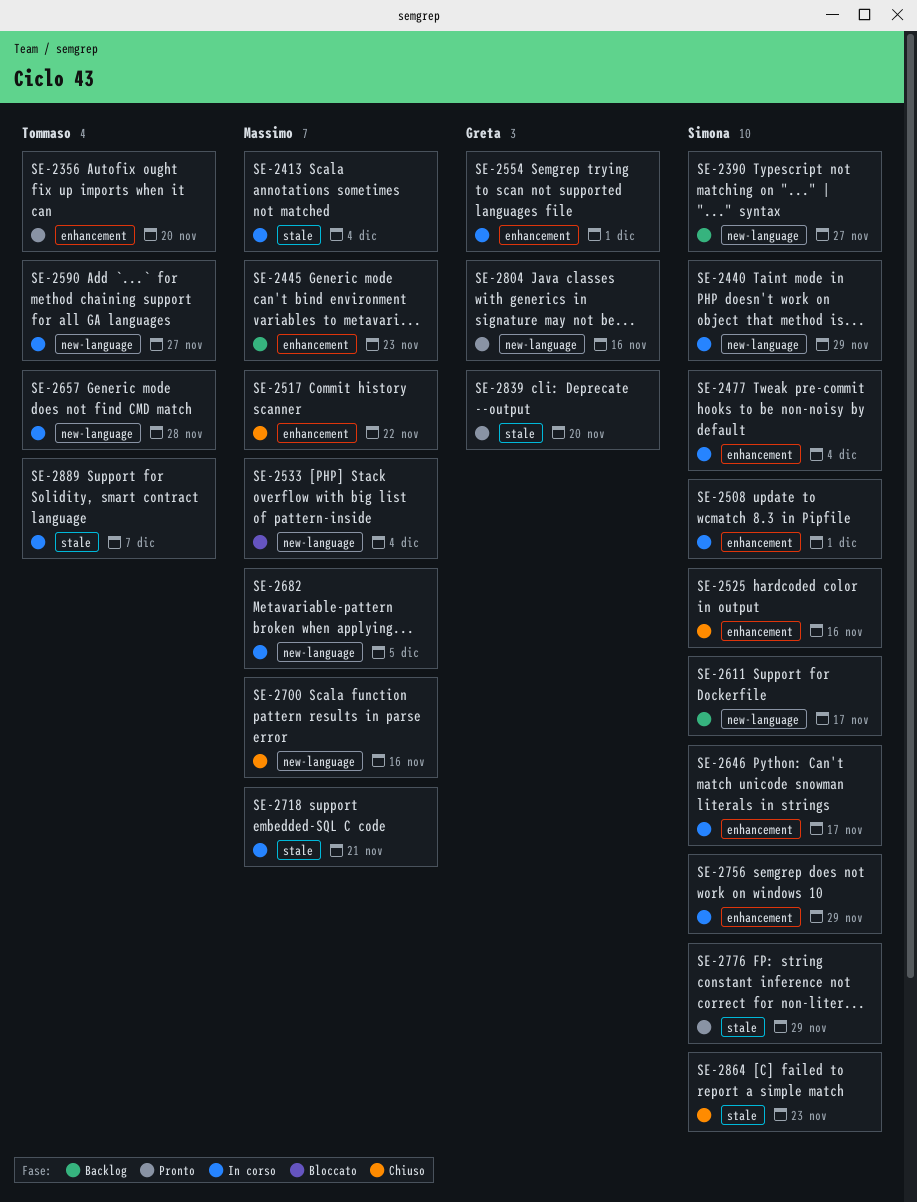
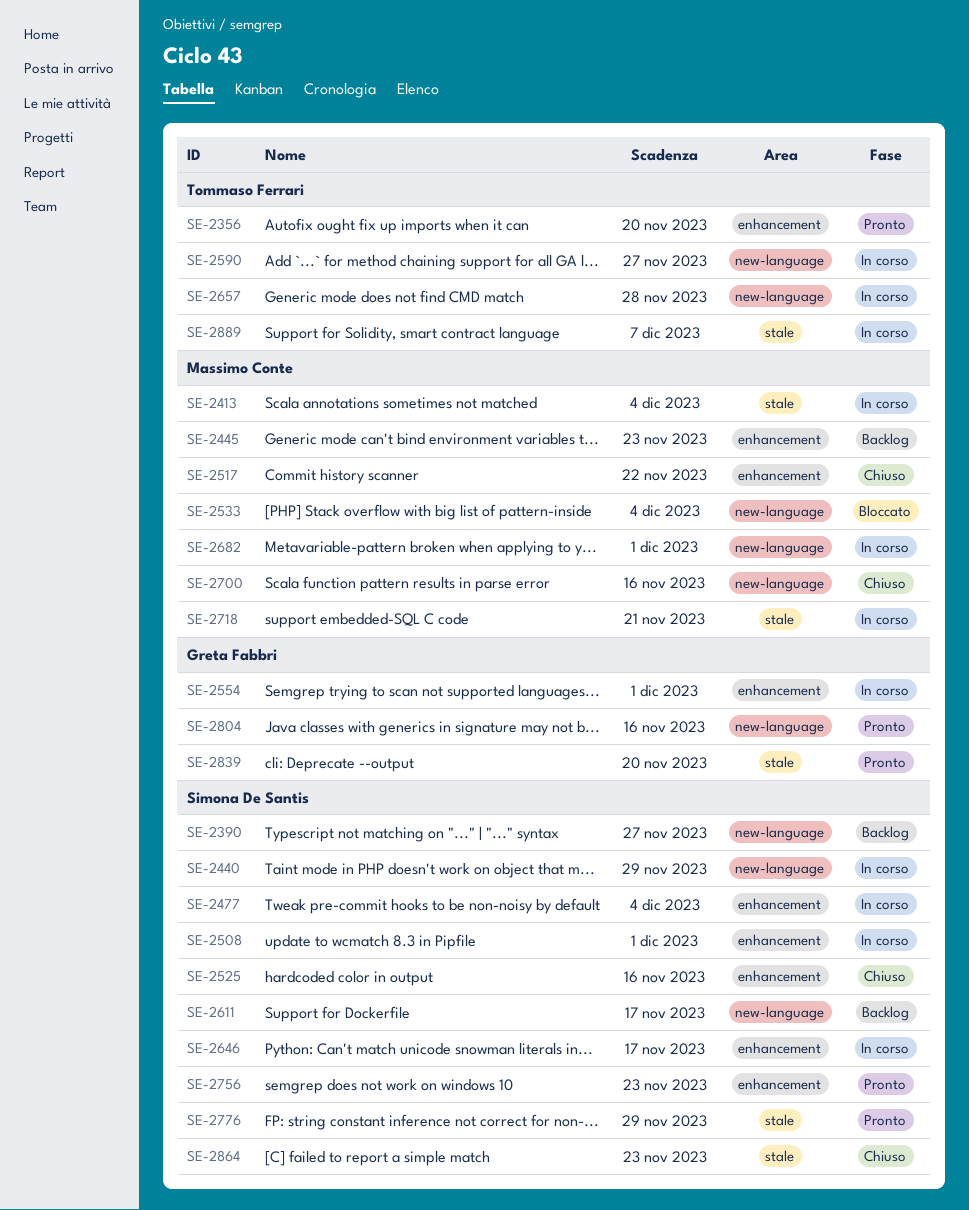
SE-2682, due: Dec 5 -> Dec 1
SE-2756, status: In corso -> Pronto
SE-2756, due: Nov 29 -> Nov 23

